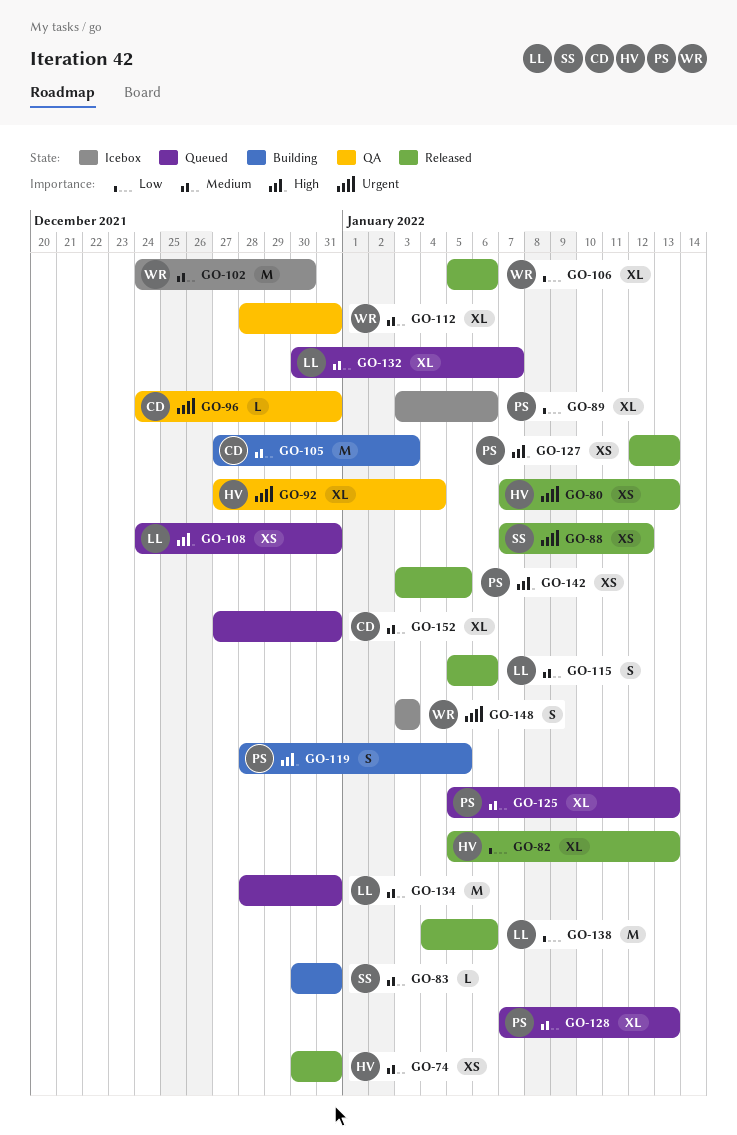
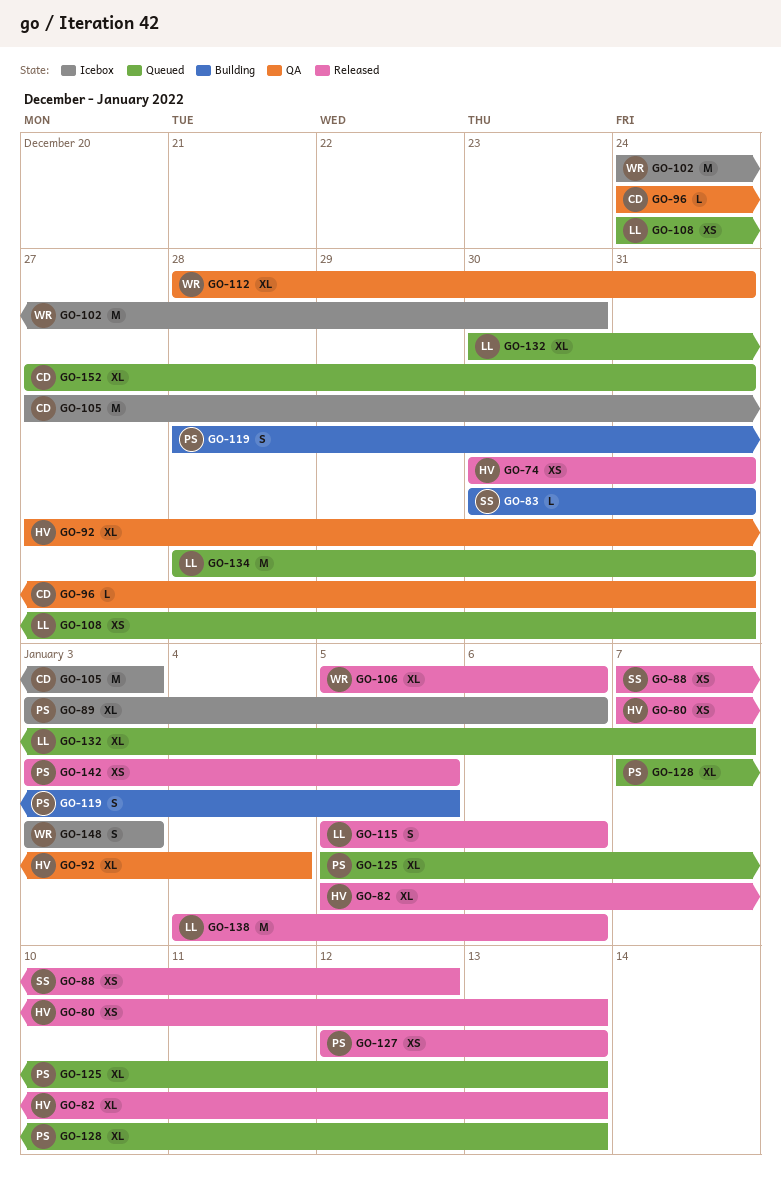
GO-105, status: Building -> Icebox

